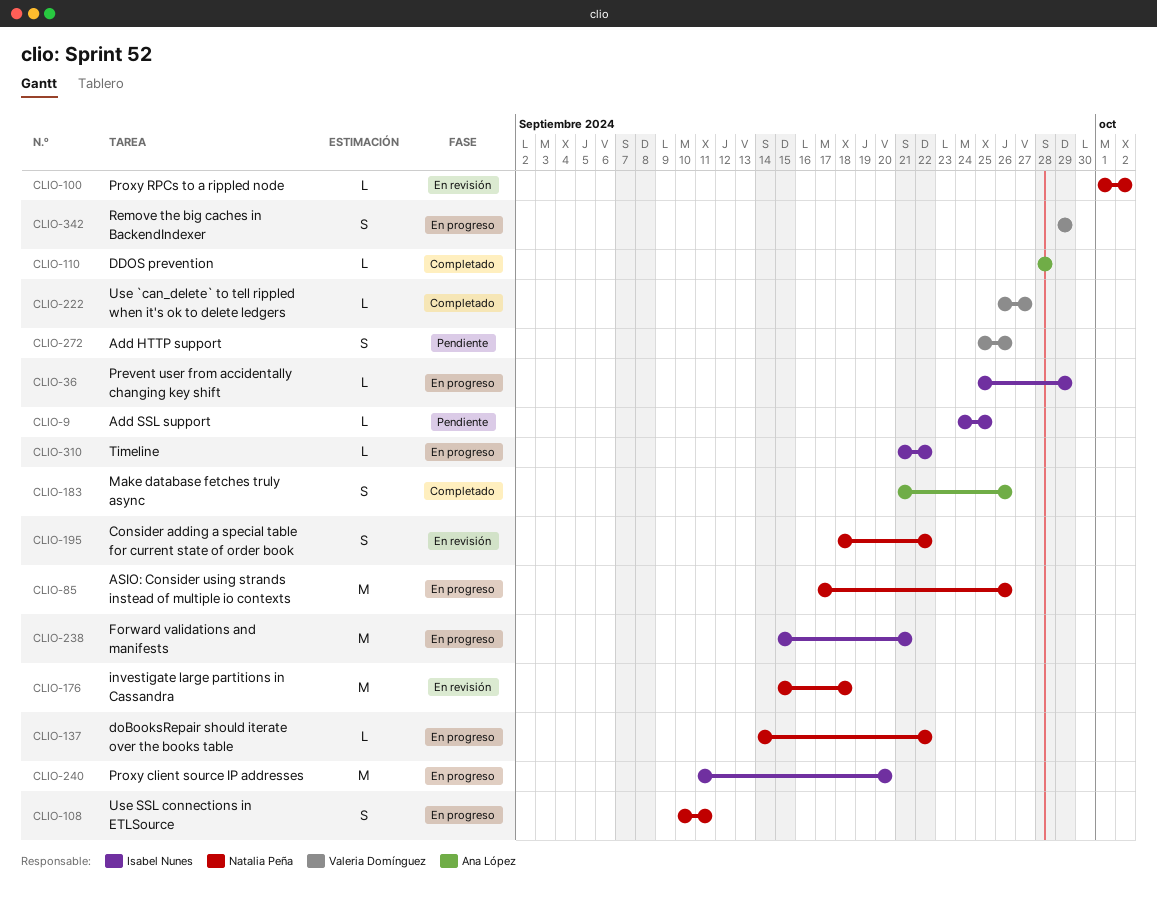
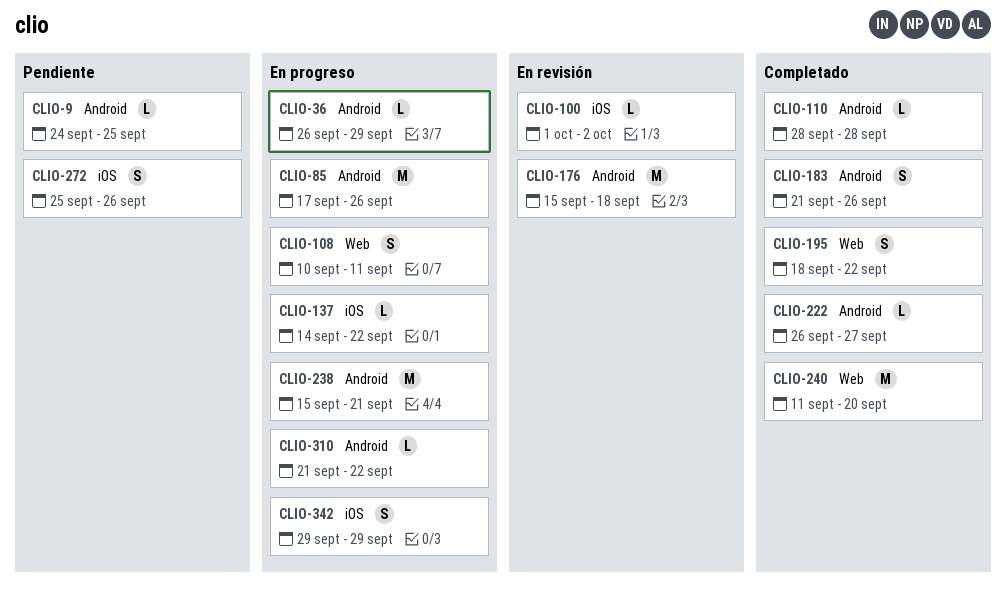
CLIO-36, start: Sep 25 -> Sep 26
CLIO-195, status: En revisión -> Completado
CLIO-240, status: En progreso -> Completado

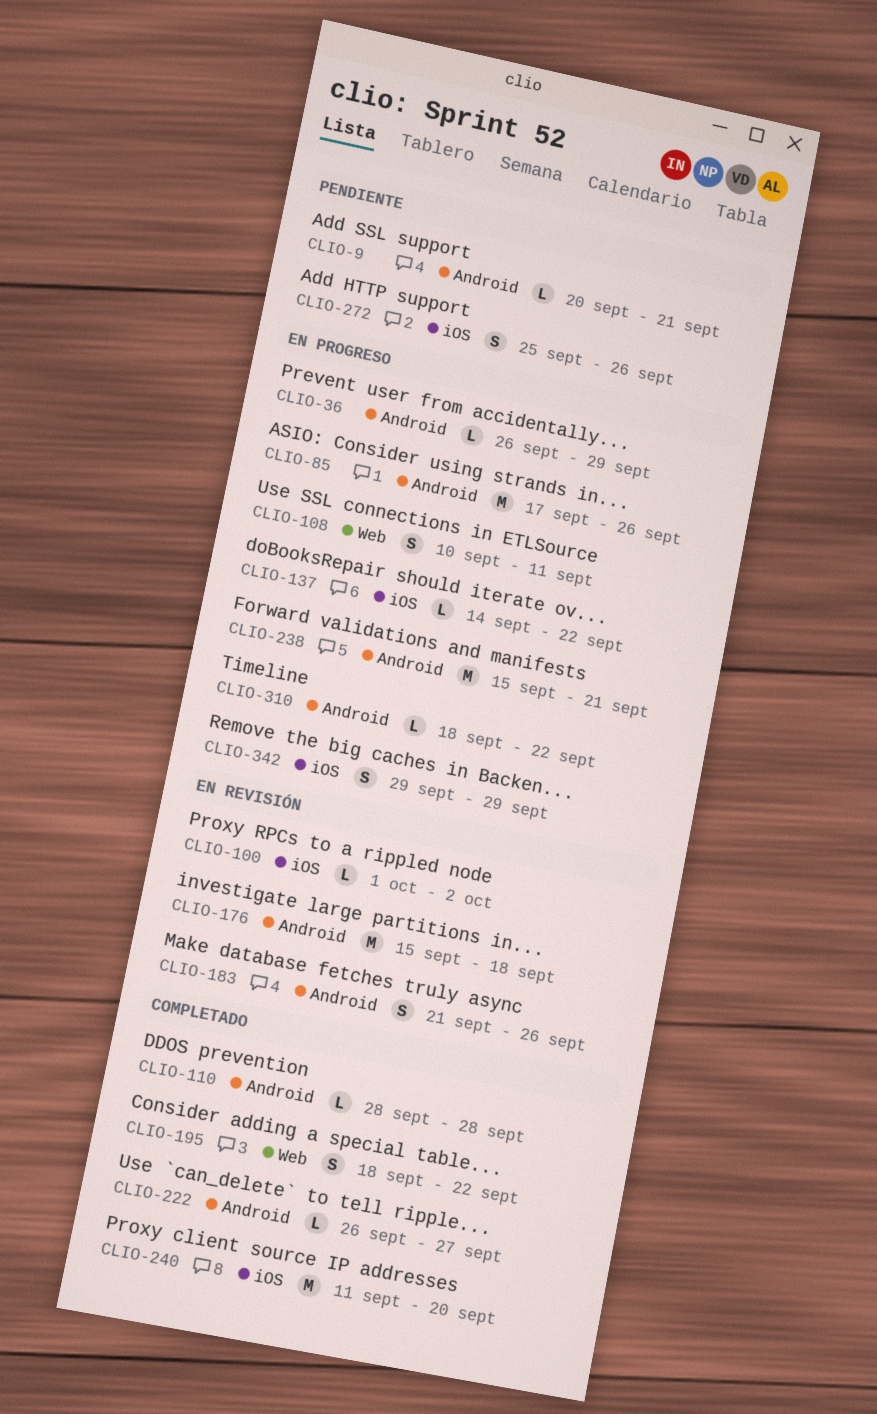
CLIO-9, start: Sep 24 -> Sep 20
CLIO-9, due: Sep 25 -> Sep 21
CLIO-183, status: Completado -> En revisión
CLIO-240, label: Web -> iOS
CLIO-310, start: Sep 21 -> Sep 18

